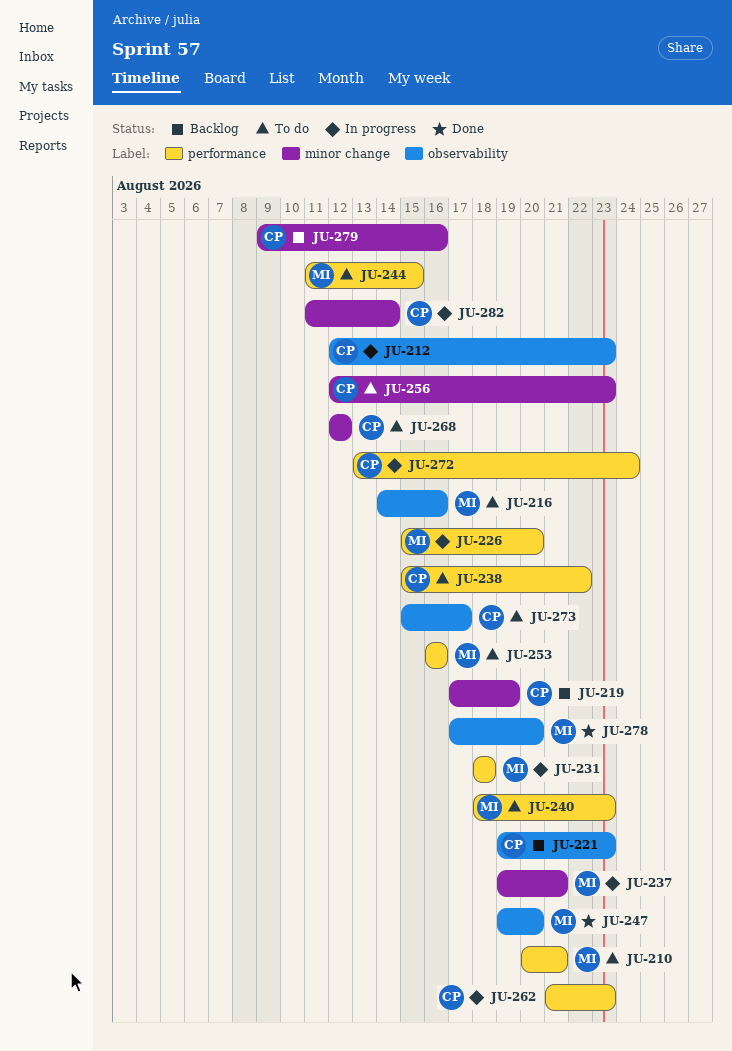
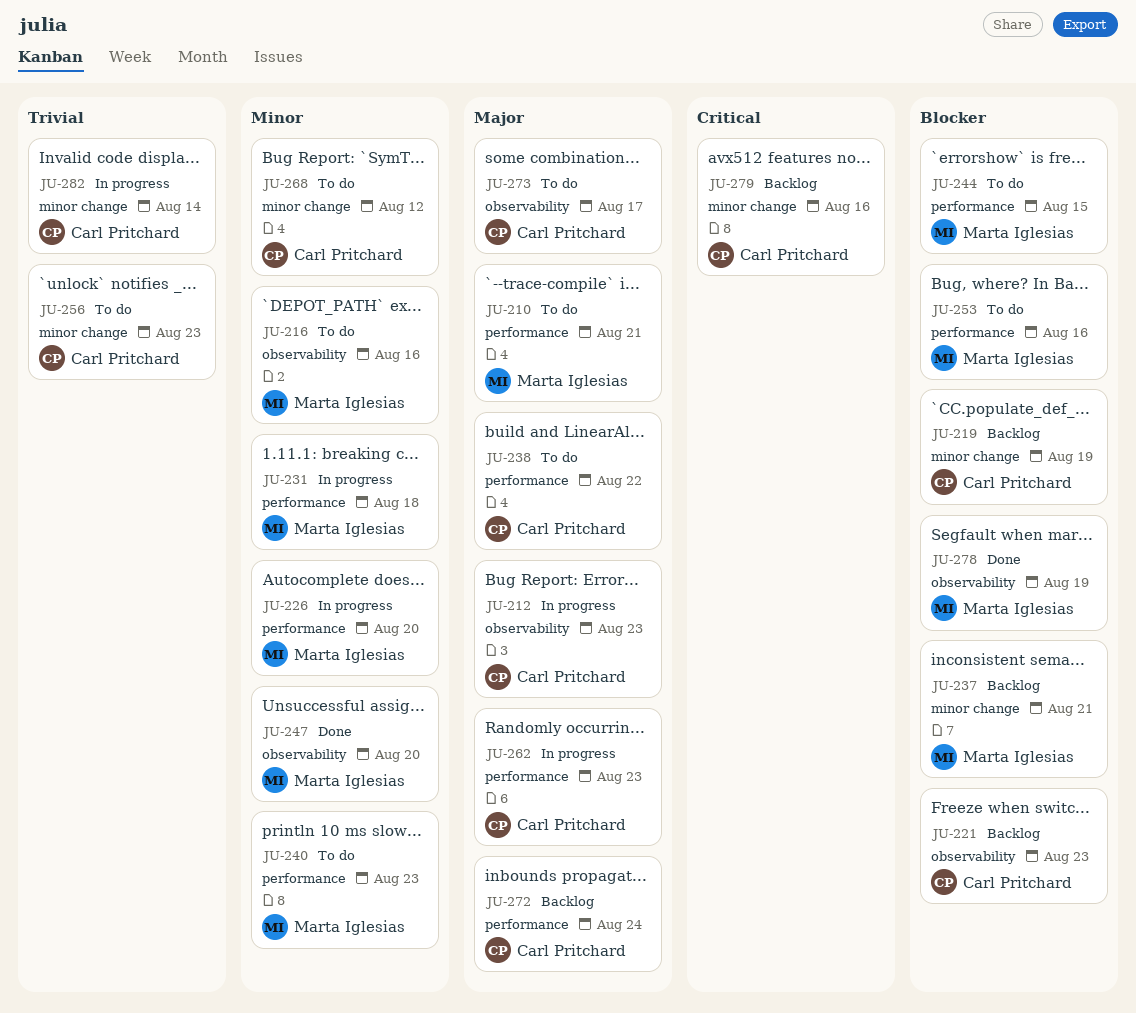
JU-237, status: In progress -> Backlog
JU-272, status: In progress -> Backlog
JU-278, due: Aug 20 -> Aug 19

